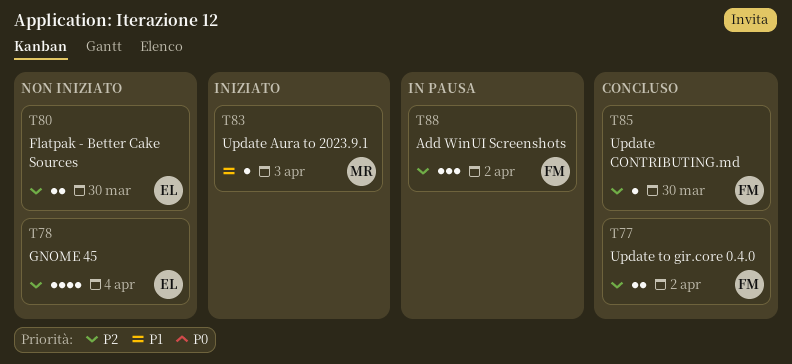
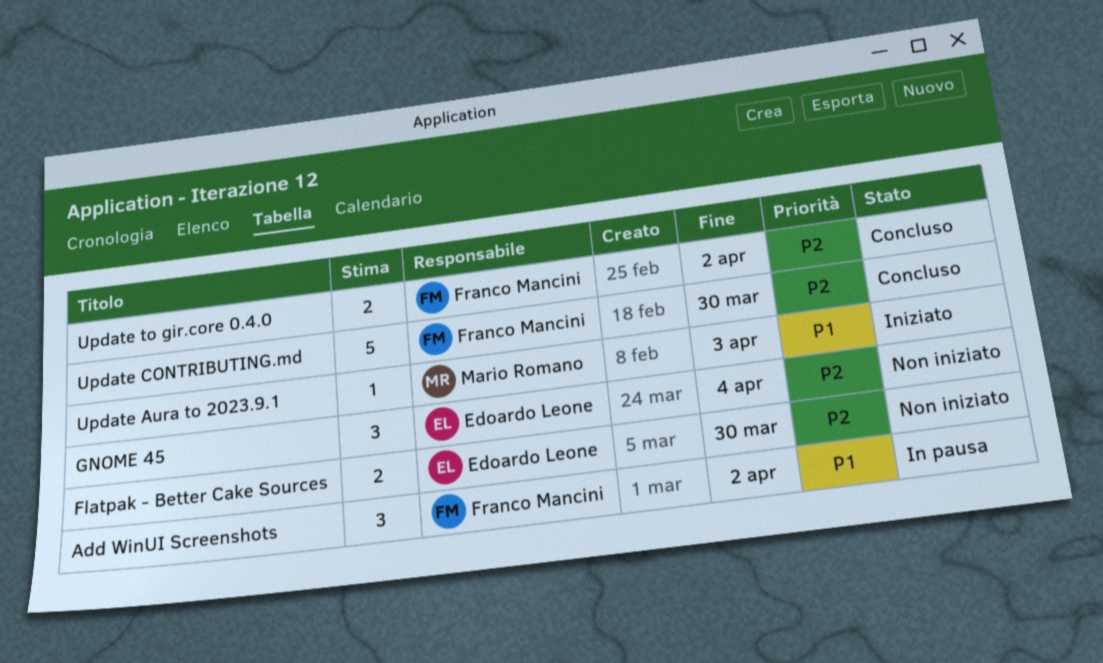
Add WinUI Screenshots, priority: P2 -> P1
GNOME 45, estimate: 4 -> 3
Update CONTRIBUTING.md, estimate: 1 -> 5

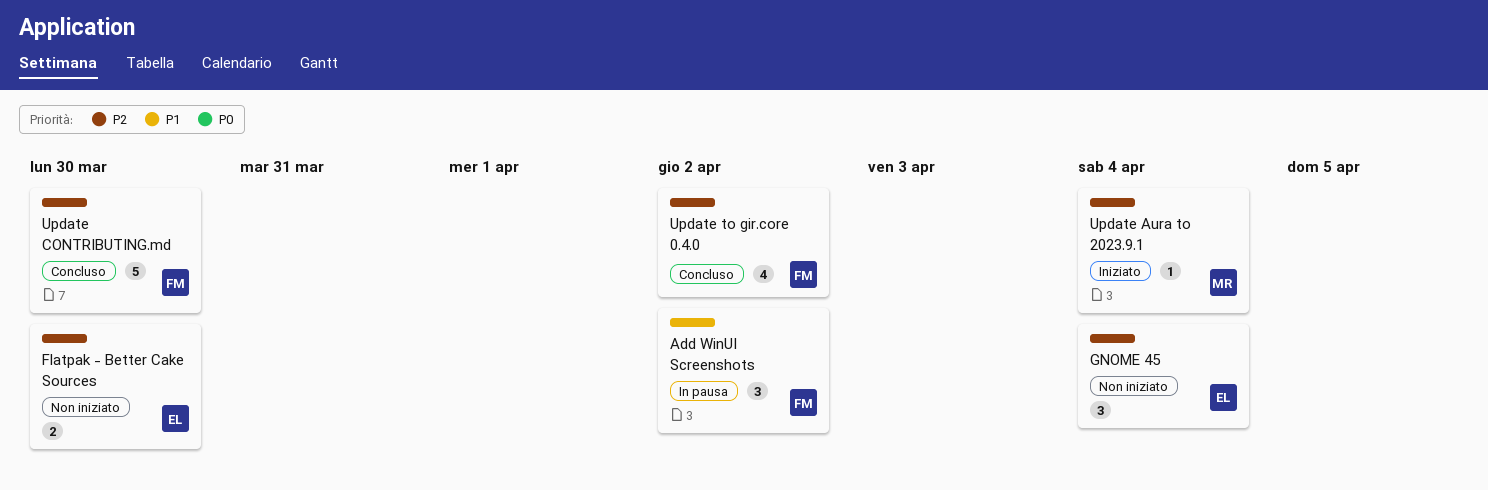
Update Aura to 2023.9.1, priority: P1 -> P2
Update Aura to 2023.9.1, due: Apr 3 -> Apr 4
Update to gir.core 0.4.0, estimate: 2 -> 4

